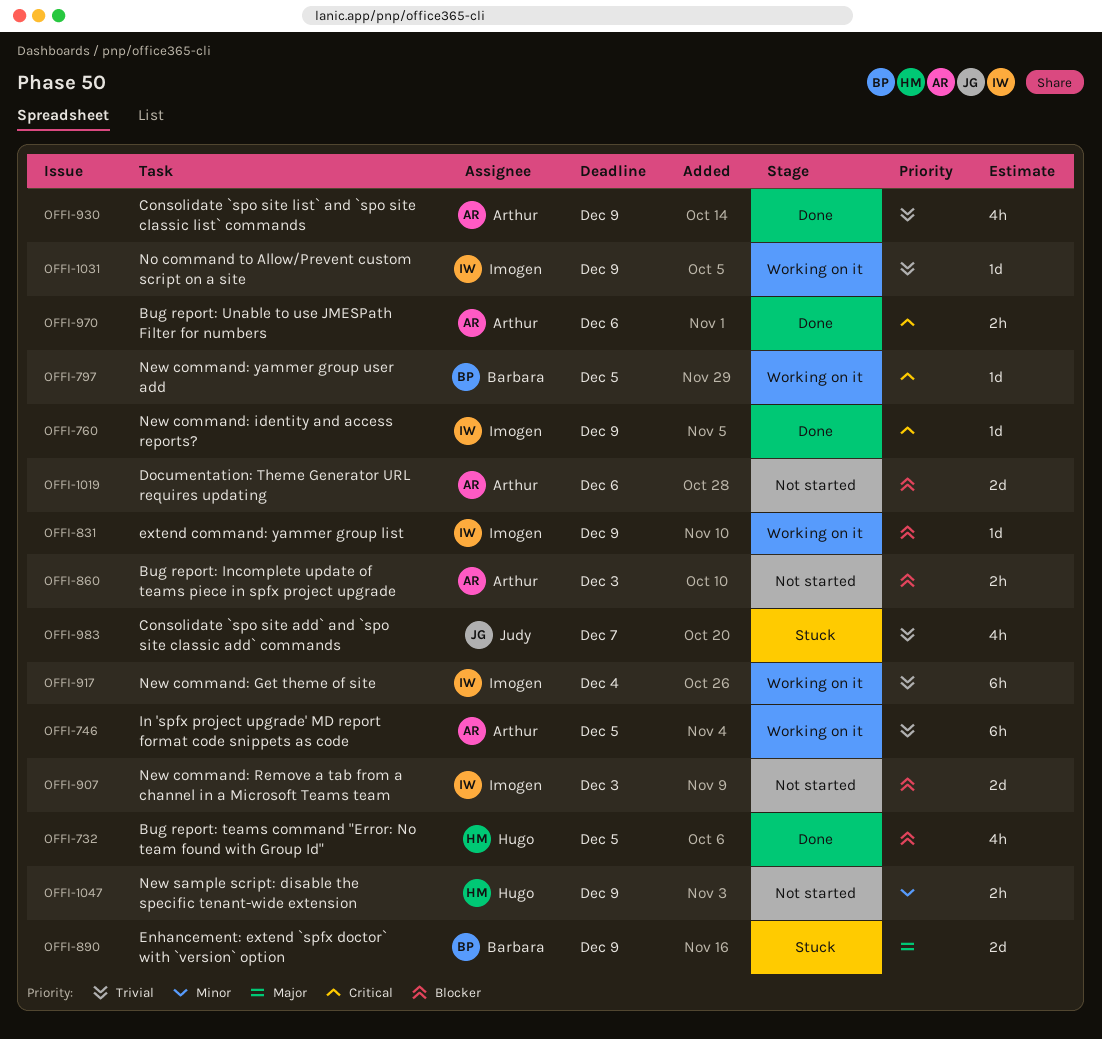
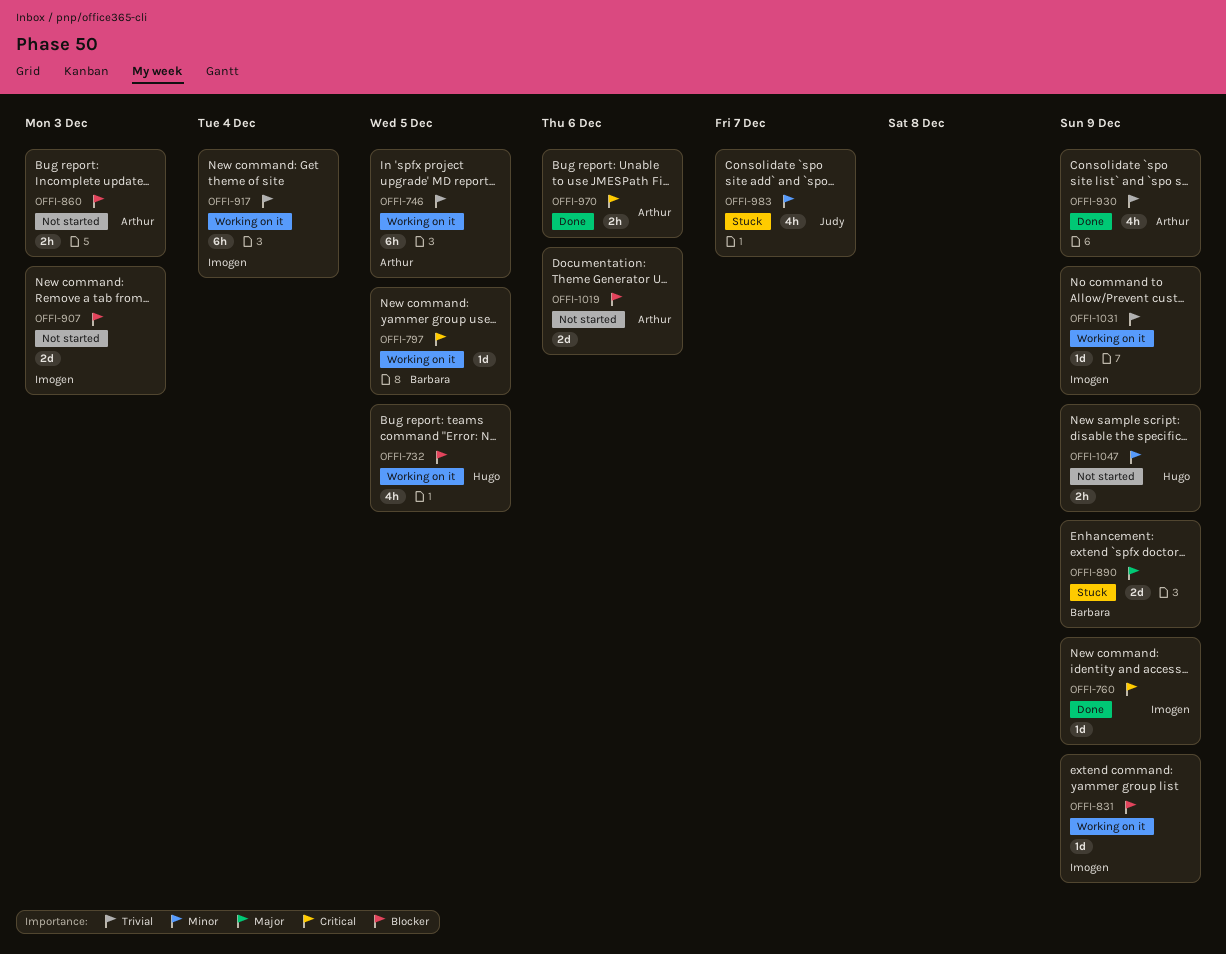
OFFI-732, status: Done -> Working on it
OFFI-983, priority: Trivial -> Minor

